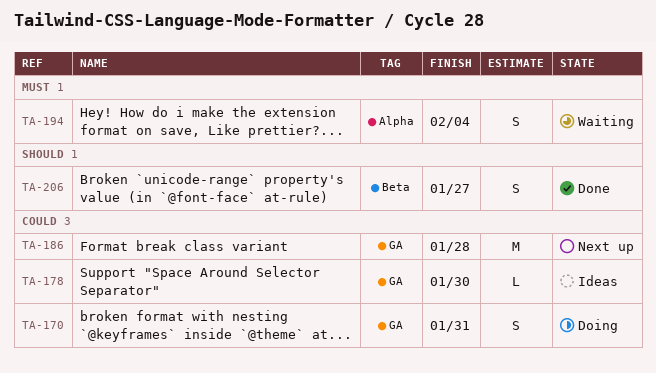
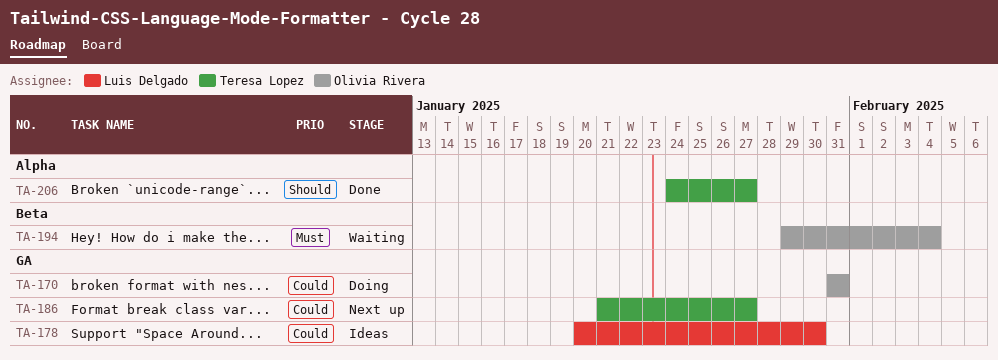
TA-186, due: Jan 28 -> Jan 27
TA-194, label: Alpha -> Beta
TA-206, label: Beta -> Alpha

